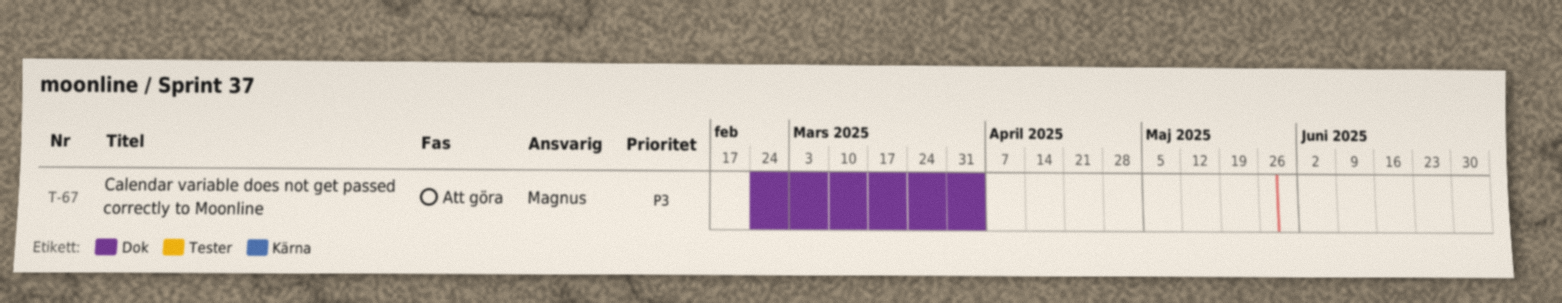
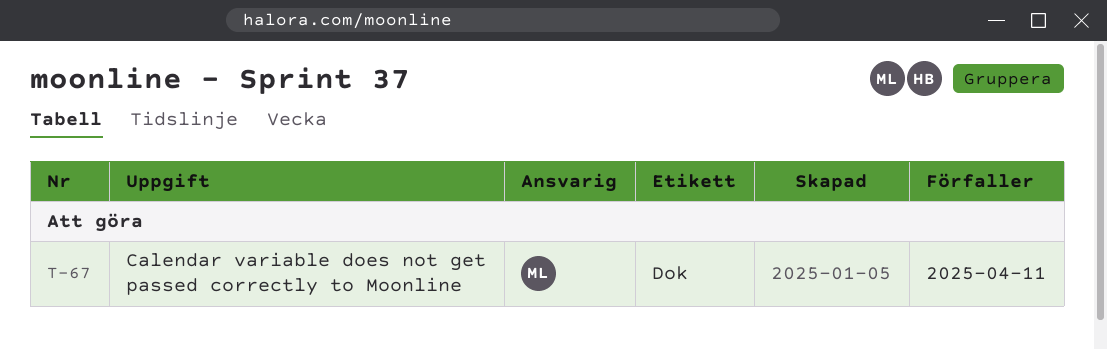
T-67, due: Apr 4 -> Apr 11

